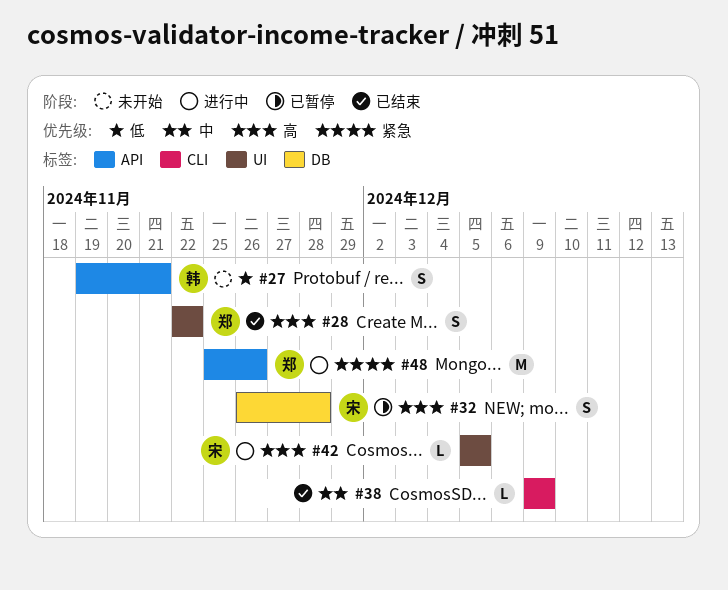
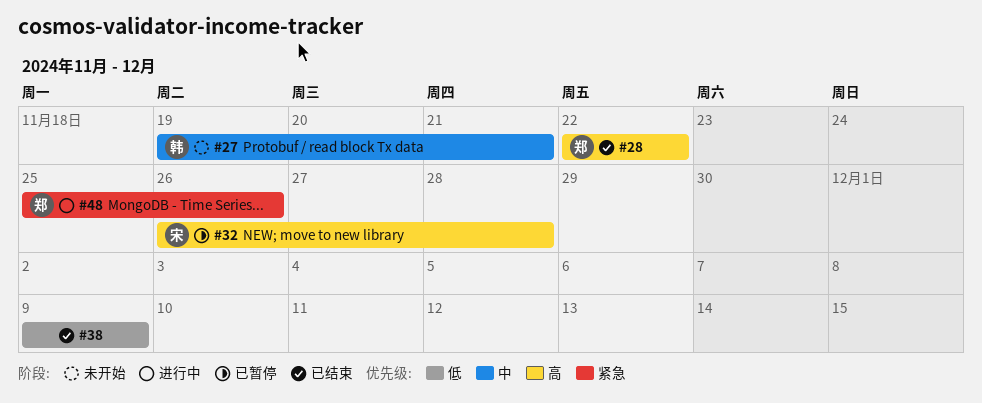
#27, priority: 低 -> 中
#38, priority: 中 -> 低
#42: present -> none

